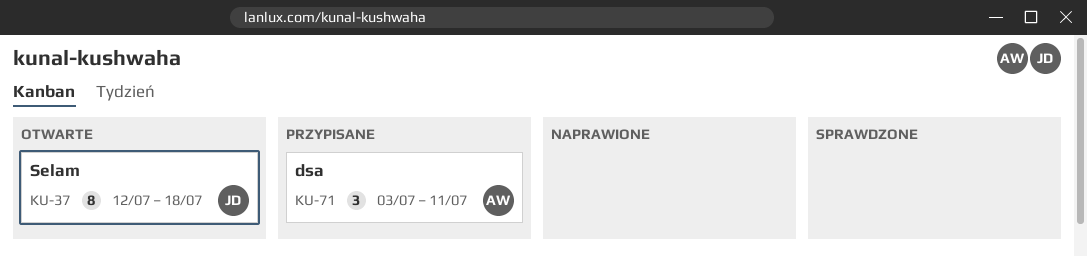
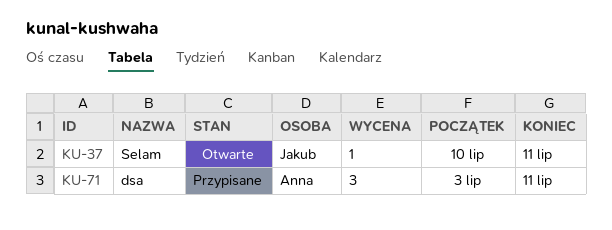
KU-37, estimate: 8 -> 1
KU-37, start: Jul 12 -> Jul 10
KU-37, due: Jul 18 -> Jul 11

